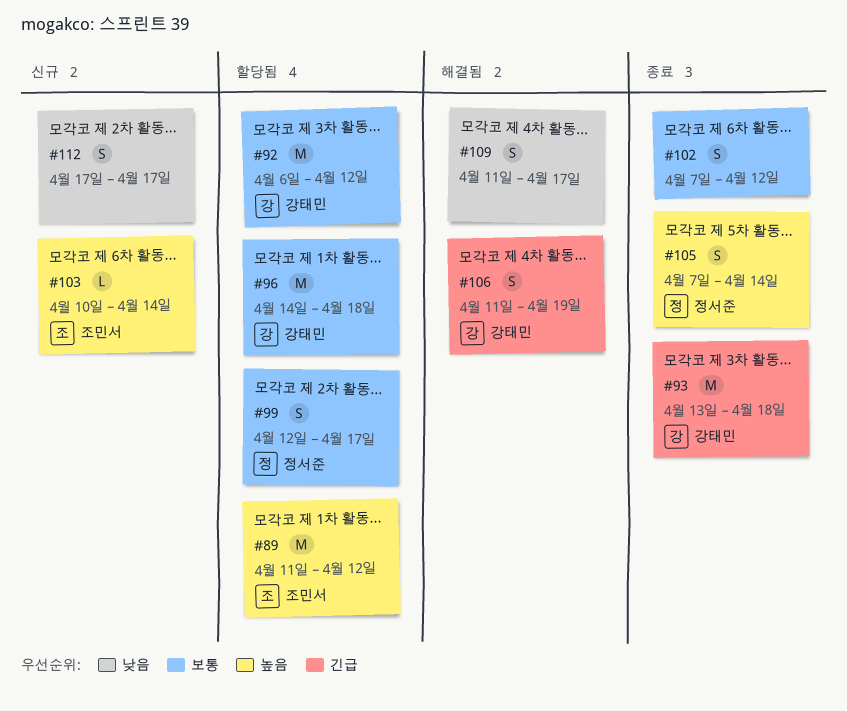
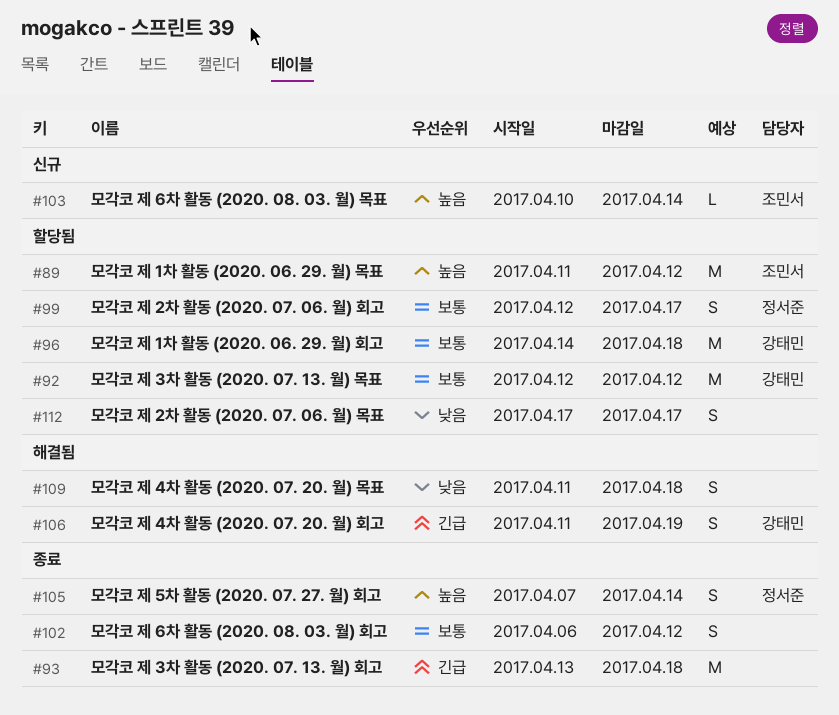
#92, start: Apr 6 -> Apr 12
#93, owner: 강태민 -> none
#102, start: Apr 7 -> Apr 6
#109, due: Apr 17 -> Apr 18
#112, status: 신규 -> 할당됨

